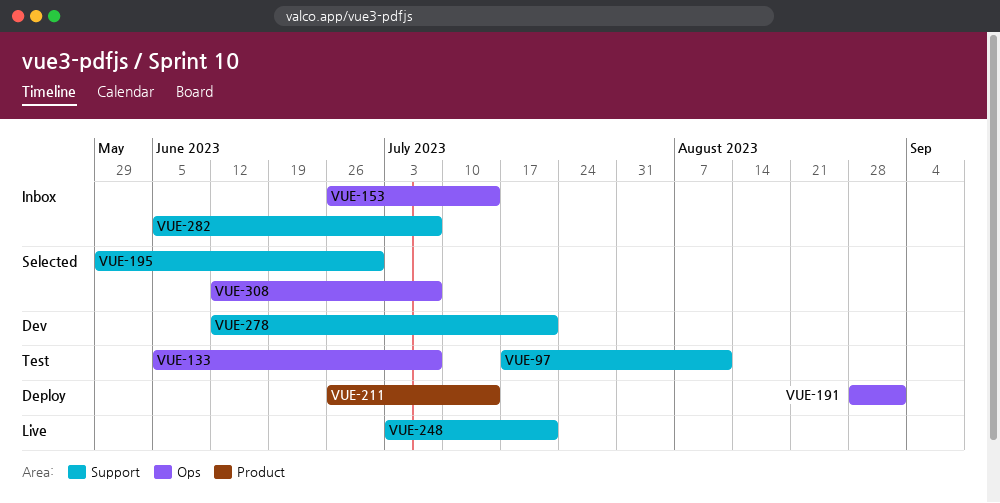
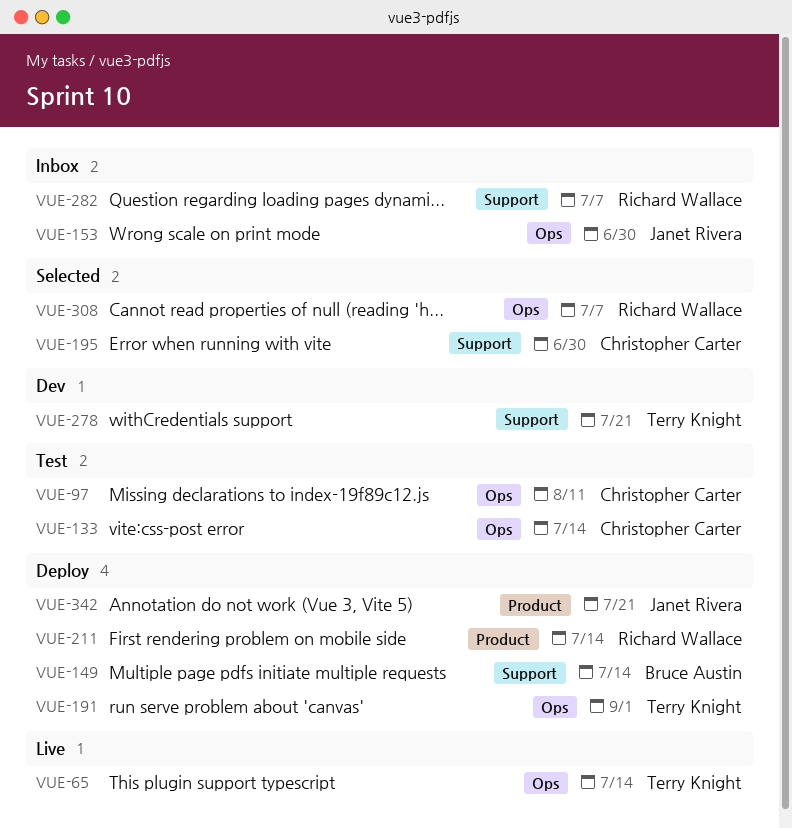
VUE-65: none -> present
VUE-97, label: Support -> Ops
VUE-133, due: Jul 7 -> Jul 14
VUE-149: none -> present
VUE-153, due: Jul 14 -> Jun 30
VUE-248: present -> none
VUE-342: none -> present

